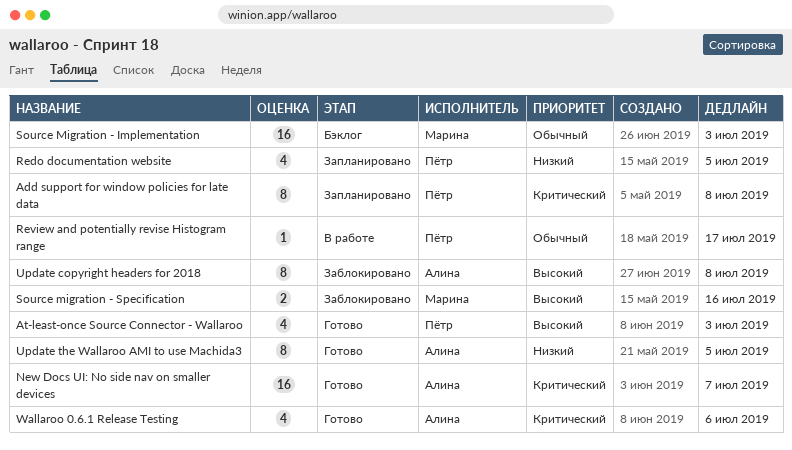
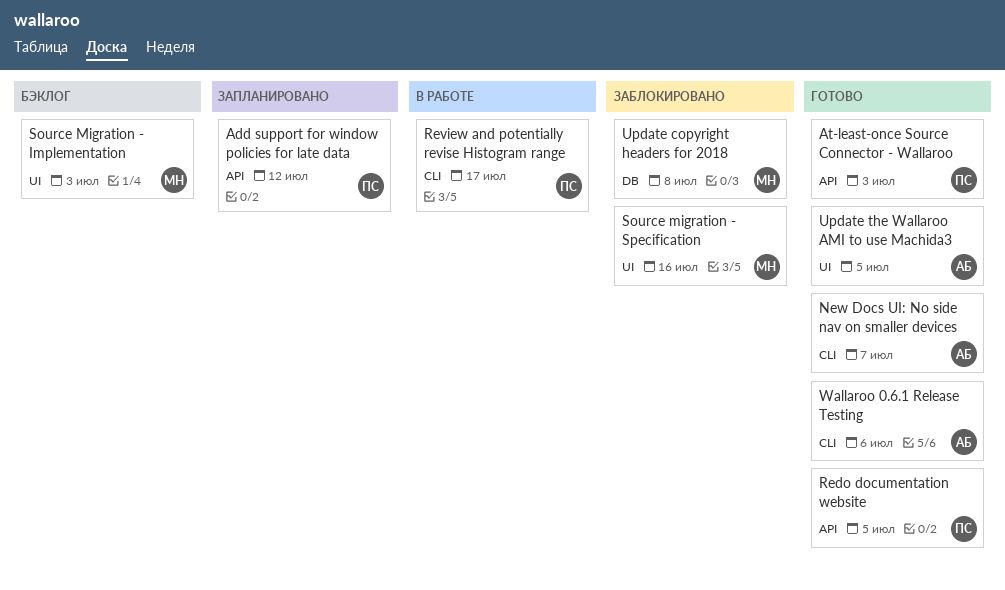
Add support for window policies for late data, due: Jul 8 -> Jul 12
Redo documentation website, status: Запланировано -> Готово
Update copyright headers for 2018, owner: Алина -> Марина

